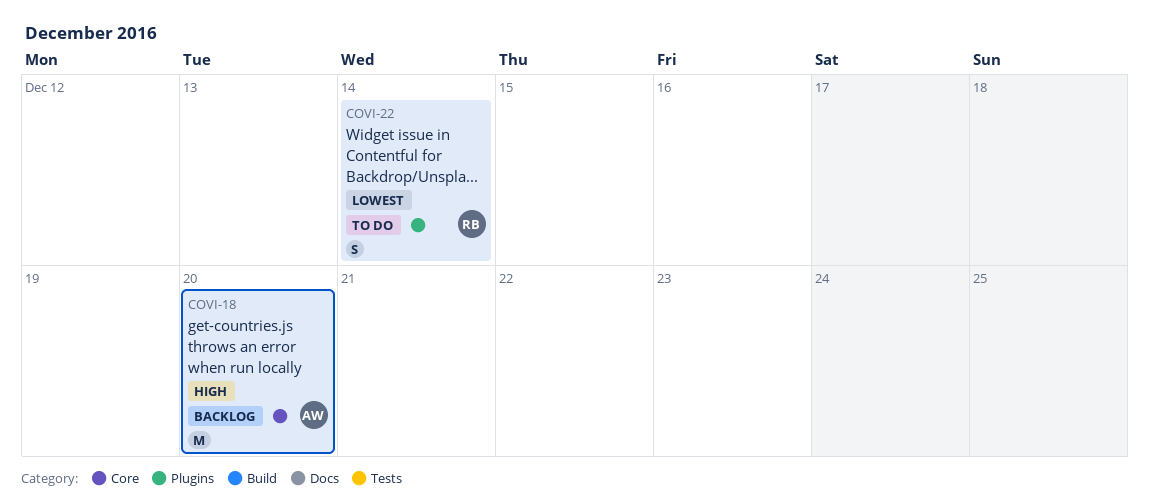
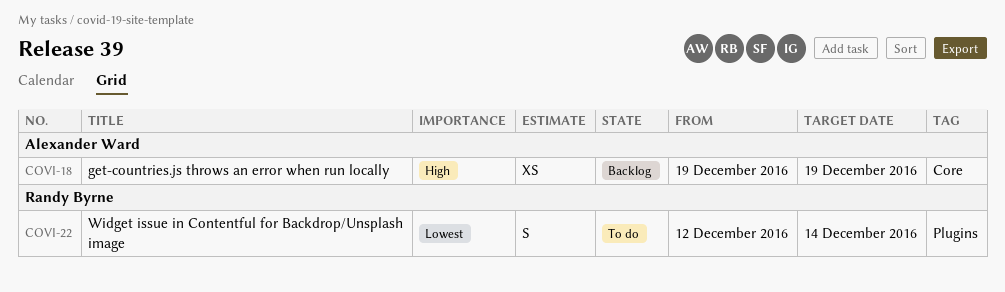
COVI-18, estimate: M -> XS
COVI-18, due: Dec 20 -> Dec 19

